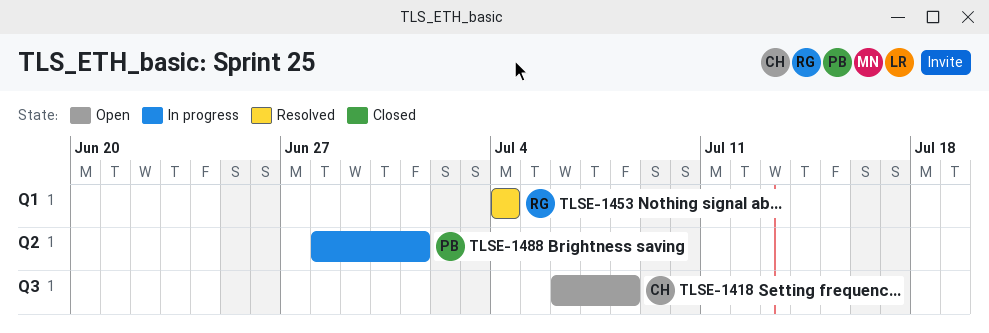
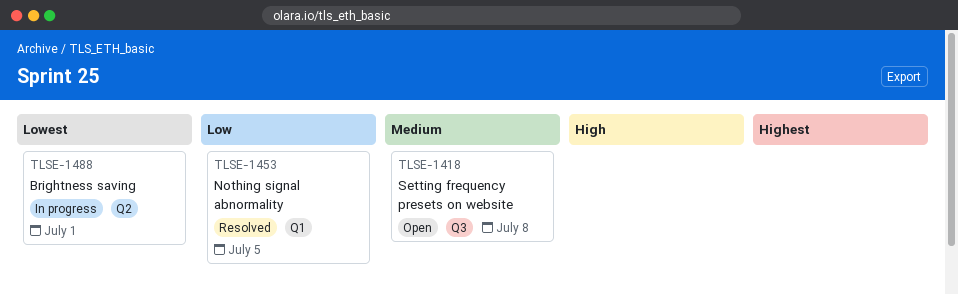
TLSE-1453, due: Jul 4 -> Jul 5

